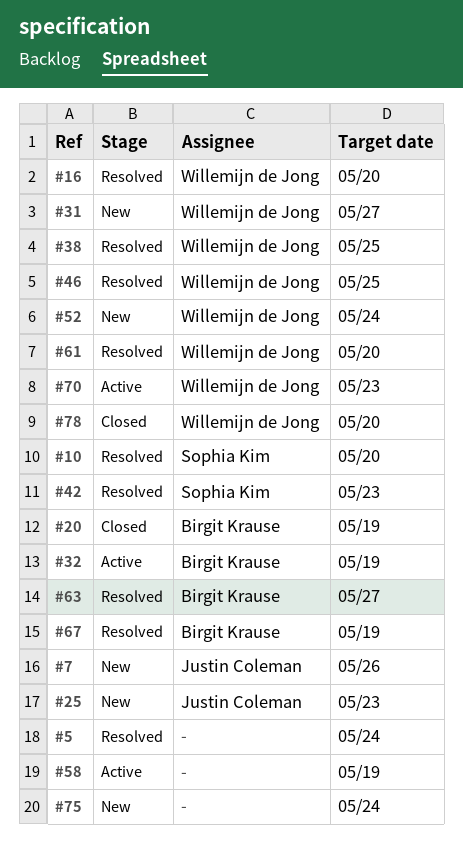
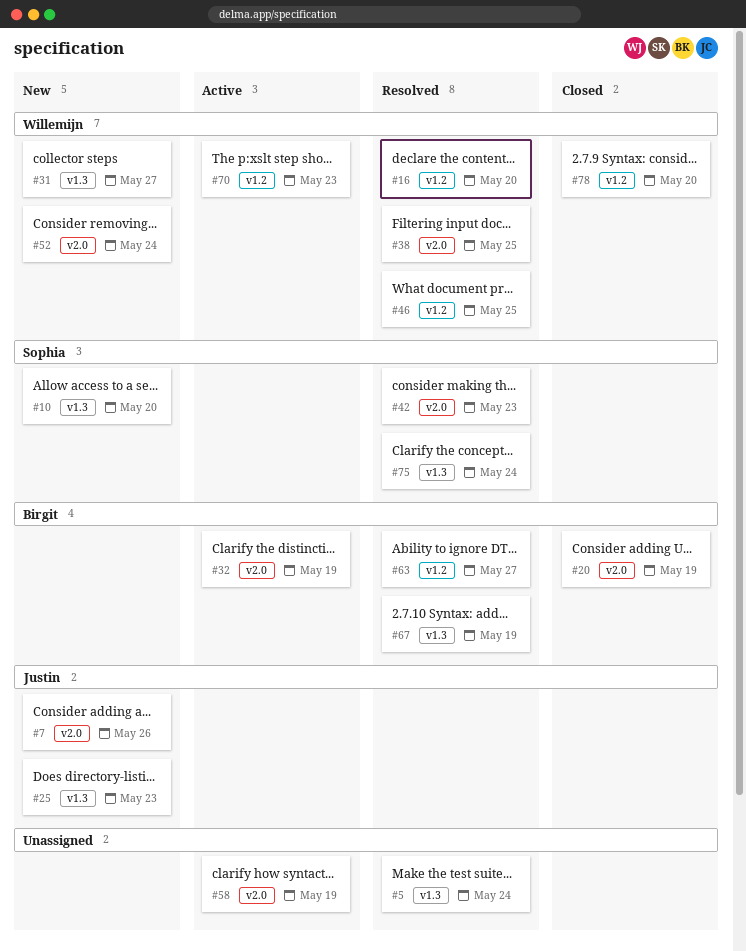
#10, status: Resolved -> New
#61: present -> none
#75, status: New -> Resolved
#75, owner: none -> Sophia Kim

